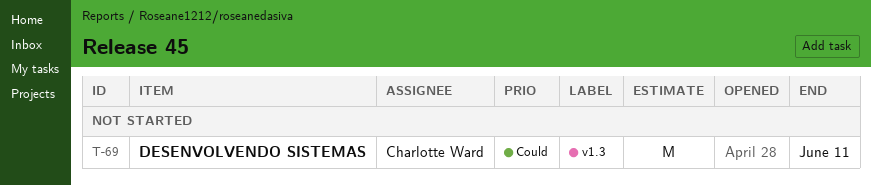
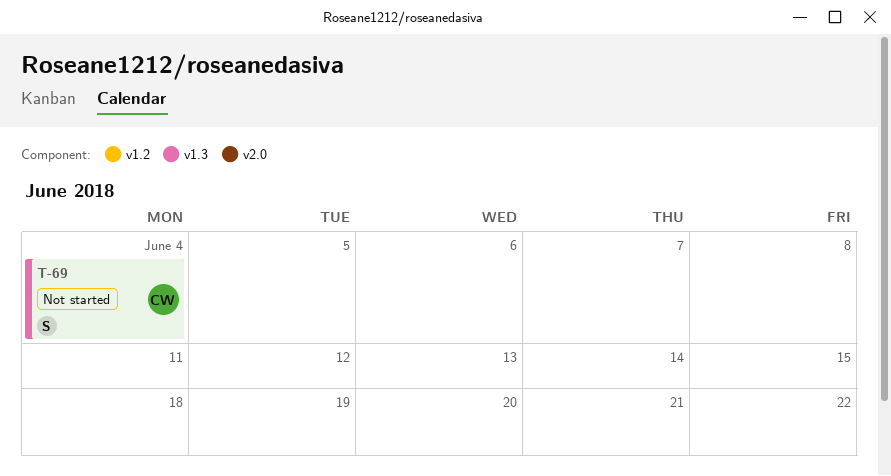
T-69, estimate: M -> S
T-69, due: Jun 11 -> Jun 4

